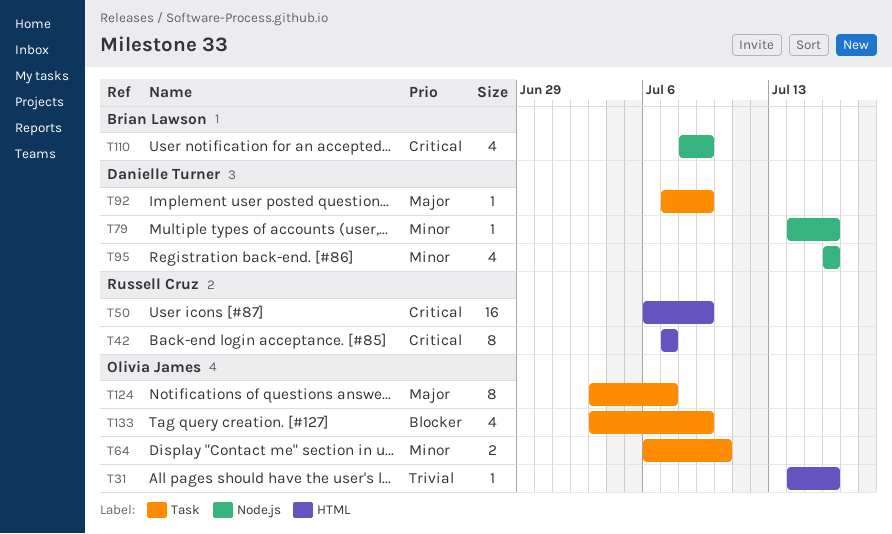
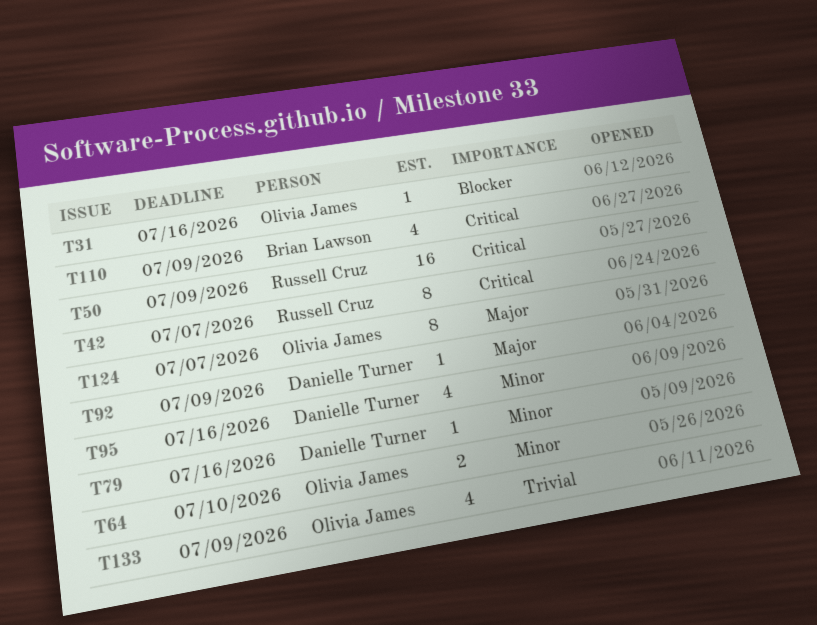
T31, priority: Trivial -> Blocker
T133, priority: Blocker -> Trivial

